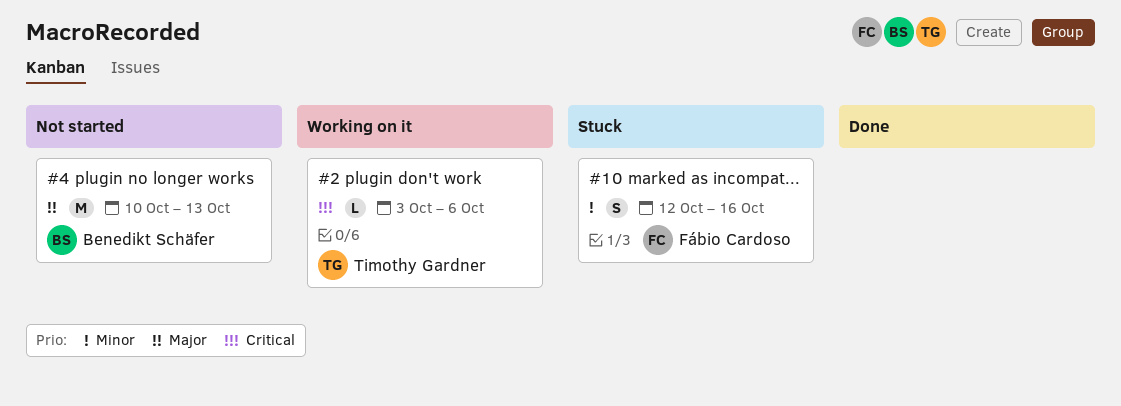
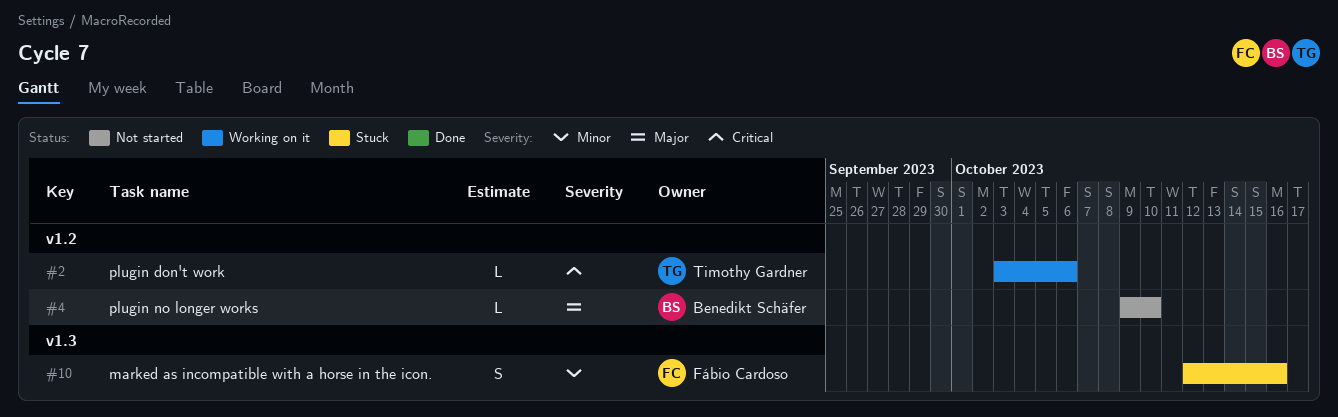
#4, estimate: M -> L
#4, start: Oct 10 -> Oct 9
#4, due: Oct 13 -> Oct 10

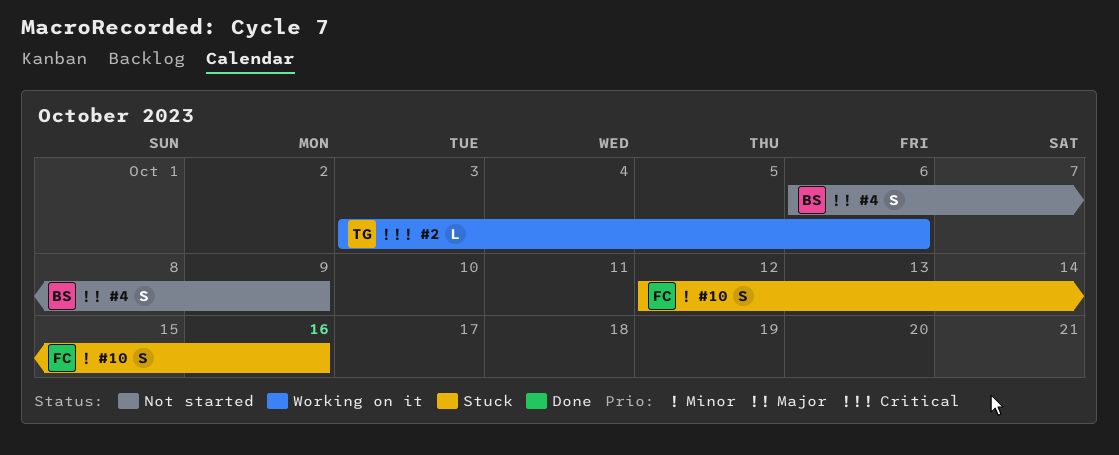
#4, estimate: L -> S
#4, start: Oct 9 -> Oct 6
#4, due: Oct 10 -> Oct 9

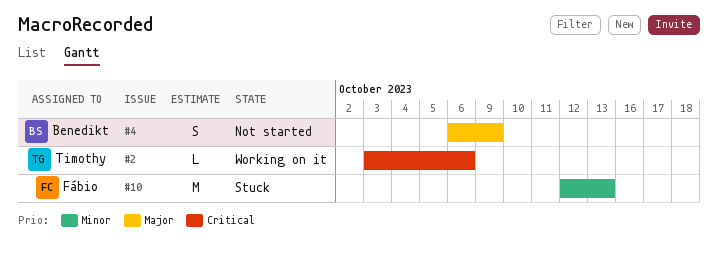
#10, estimate: S -> M
#10, due: Oct 16 -> Oct 13

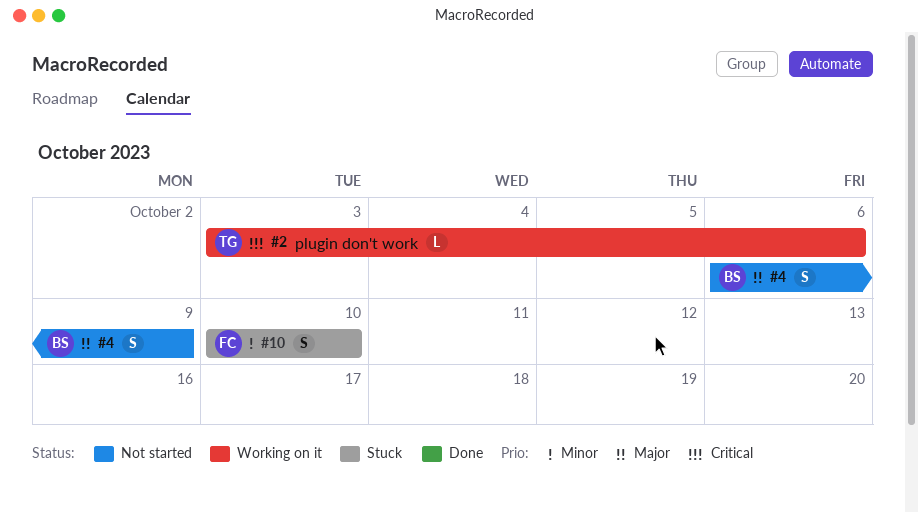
#10, estimate: M -> S
#10, start: Oct 12 -> Oct 10
#10, due: Oct 13 -> Oct 10

